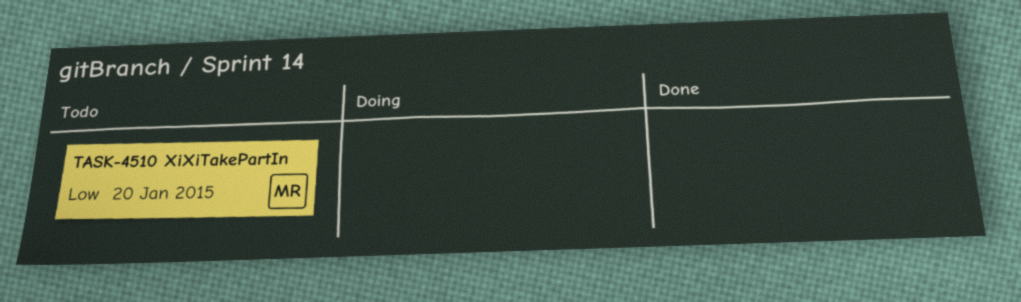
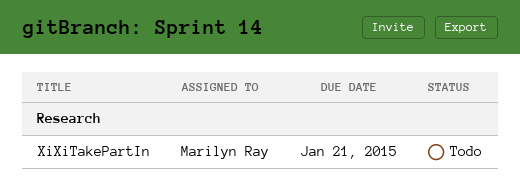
XiXiTakePartIn, due: Jan 20 -> Jan 21

